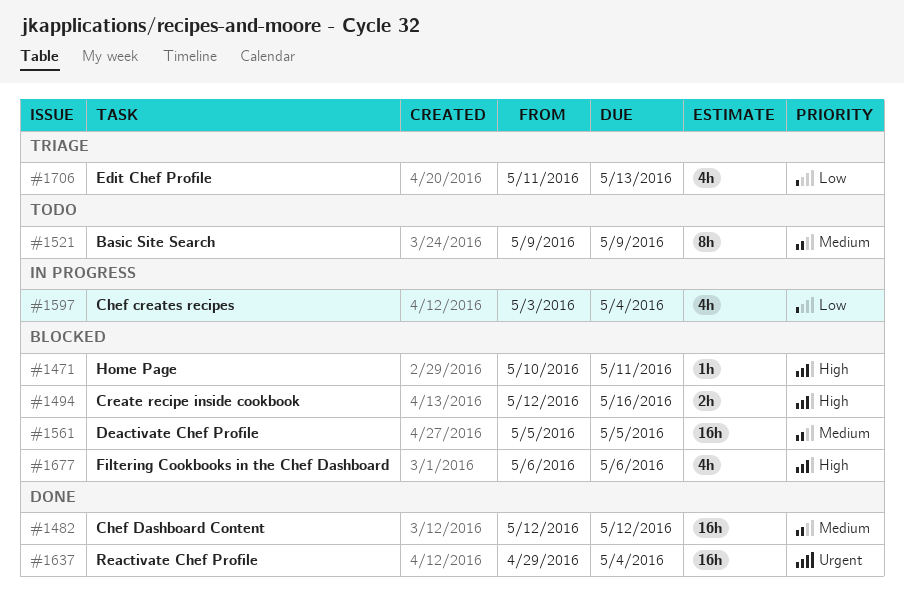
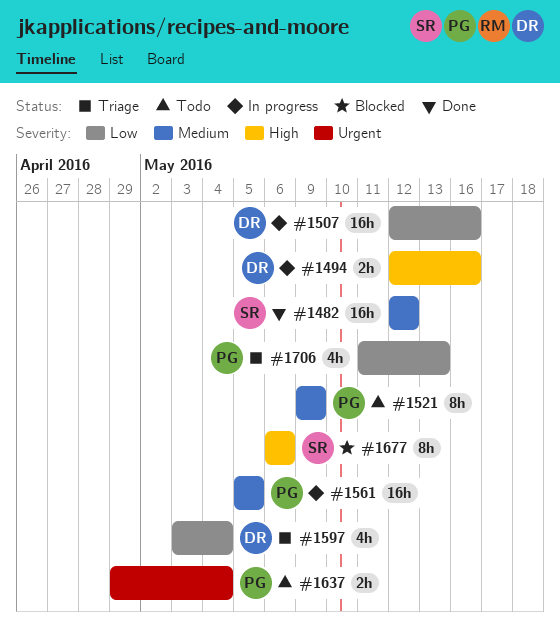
#1471: present -> none
#1494, status: Blocked -> In progress
#1507: none -> present
#1561, status: Blocked -> In progress
#1597, status: In progress -> Triage
#1637, status: Done -> Todo
#1637, estimate: 16h -> 2h
#1677, estimate: 4h -> 8h

